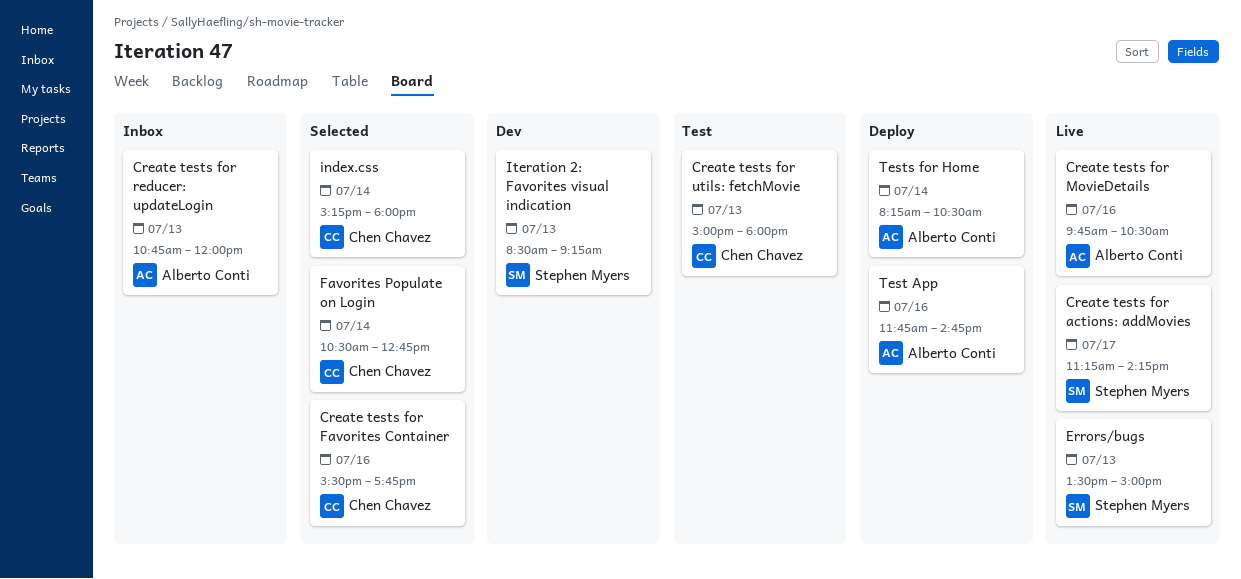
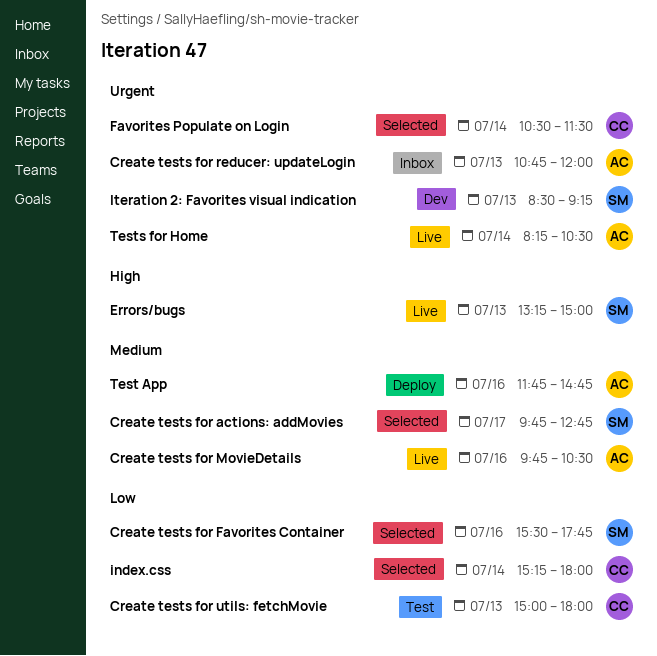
Create tests for actions: addMovies, status: Live -> Selected
Create tests for actions: addMovies, begins: 11:15 -> 09:45
Create tests for actions: addMovies, ends: 14:15 -> 12:45
Create tests for Favorites Container, owner: Chen Chavez -> Stephen Myers
Errors/bugs, begins: 13:30 -> 13:15
Favorites Populate on Login, ends: 12:45 -> 11:30
Tests for Home, status: Deploy -> Live

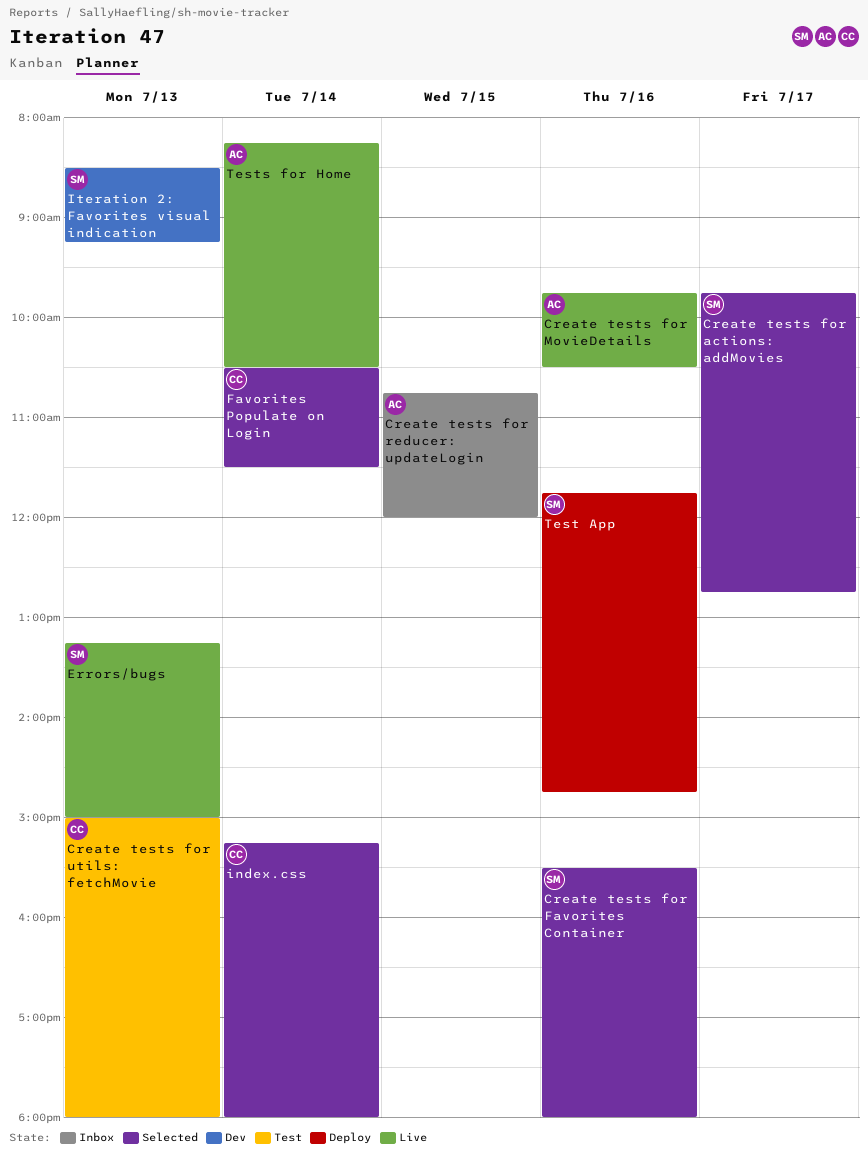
Create tests for Favorites Container, ends: 17:45 -> 18:00
Create tests for reducer: updateLogin, day: Jul 13 -> Jul 15
Test App, owner: AC -> SM

